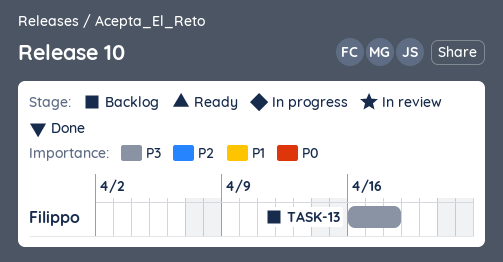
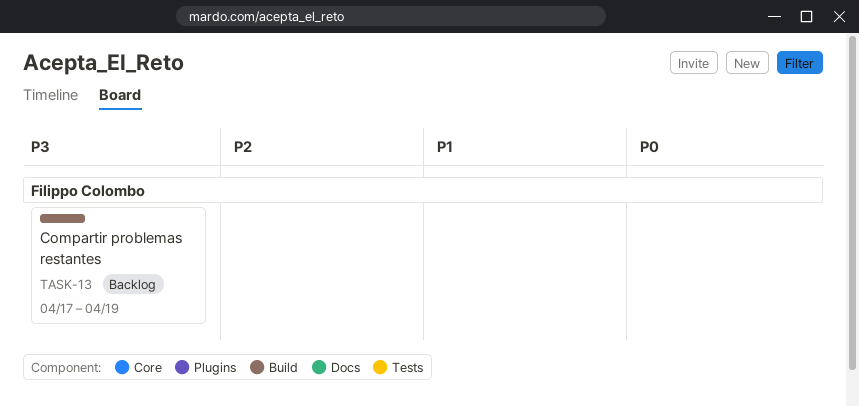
TASK-13, start: Apr 16 -> Apr 17
TASK-13, due: Apr 18 -> Apr 19

